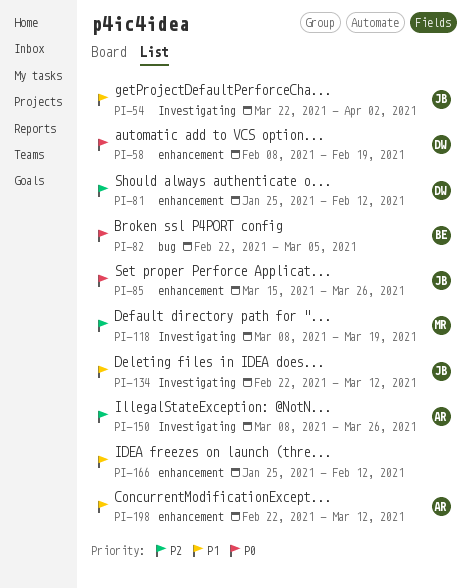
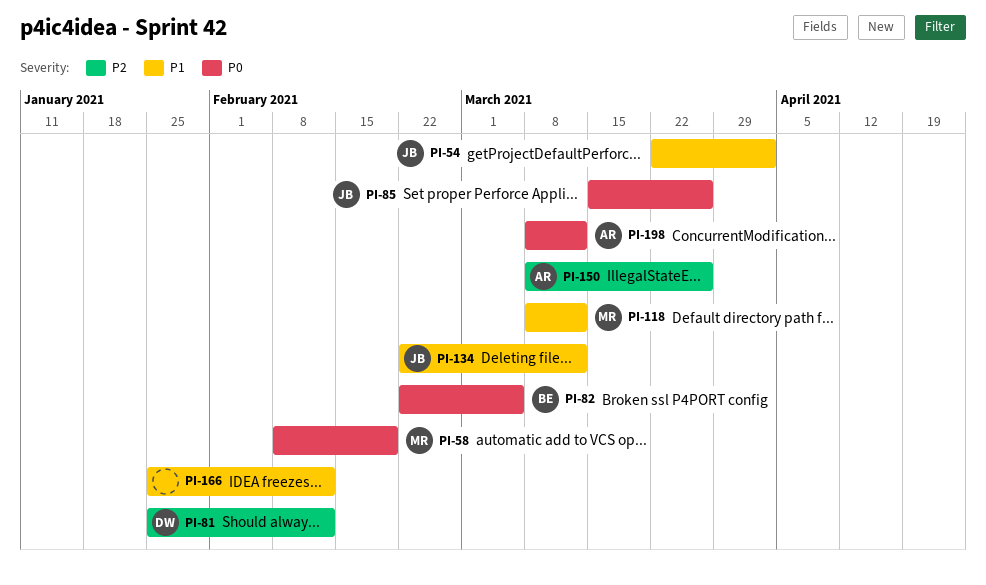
PI-58, owner: DW -> MR
PI-118, priority: P2 -> P1
PI-118, due: Mar 19 -> Mar 12
PI-198, priority: P1 -> P0
PI-198, start: Feb 22 -> Mar 8

